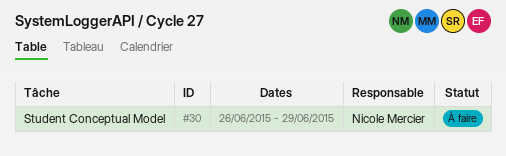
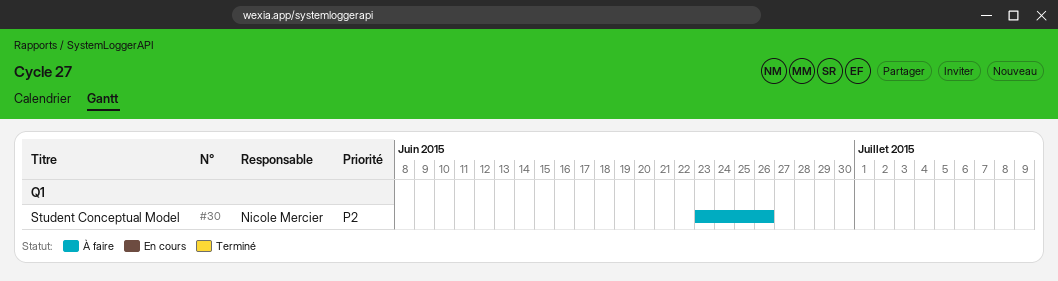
#30, start: Jun 26 -> Jun 23
#30, due: Jun 29 -> Jun 26

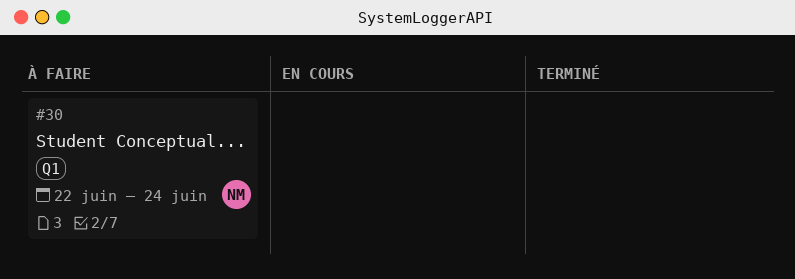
#30, start: Jun 23 -> Jun 22
#30, due: Jun 26 -> Jun 24

